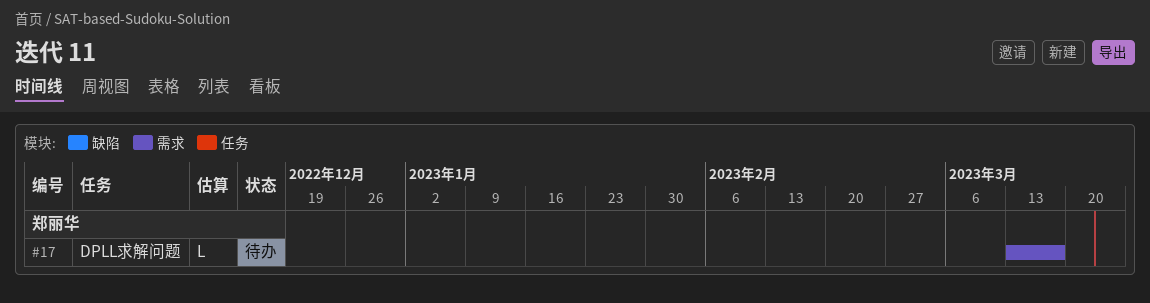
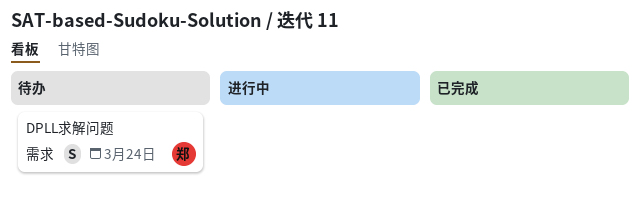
DPLL求解问题, estimate: L -> S
DPLL求解问题, due: Mar 17 -> Mar 24

